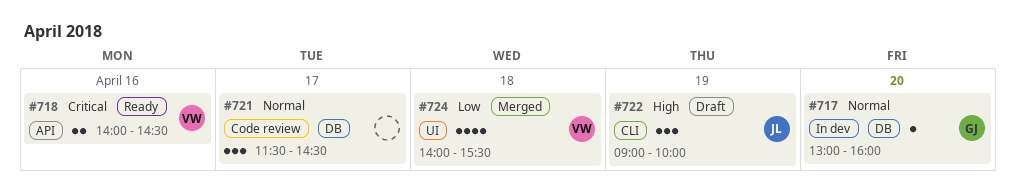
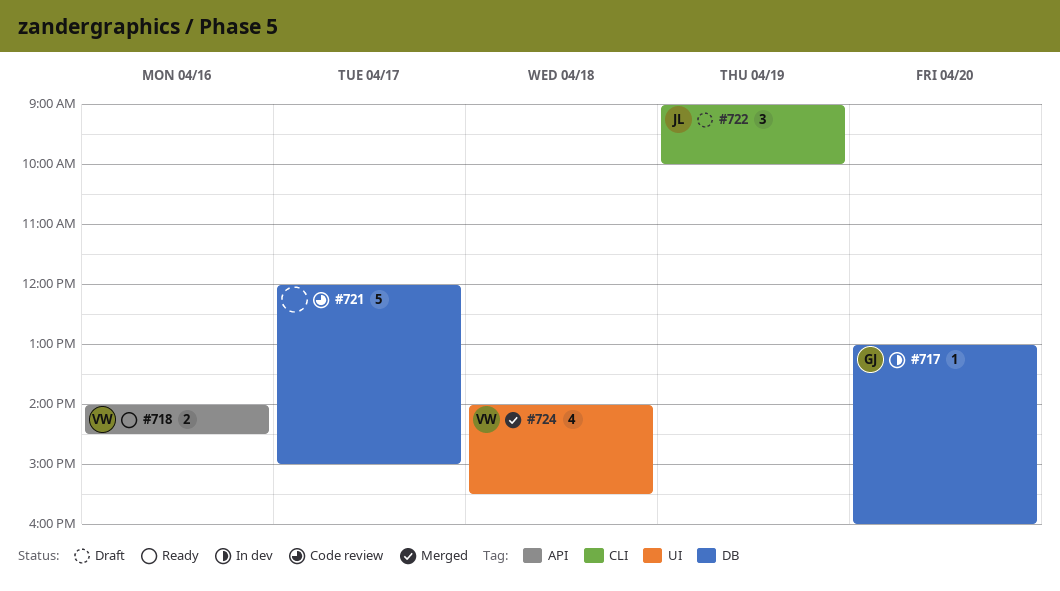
#721, estimate: 3 -> 5
#721, begins: 11:30 -> 12:00
#721, ends: 14:30 -> 15:00

